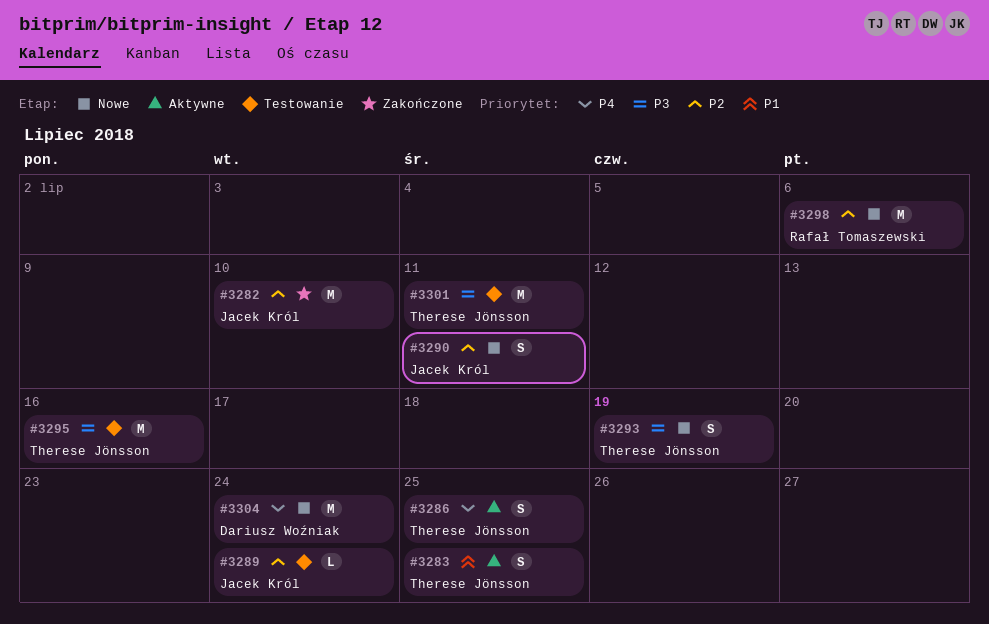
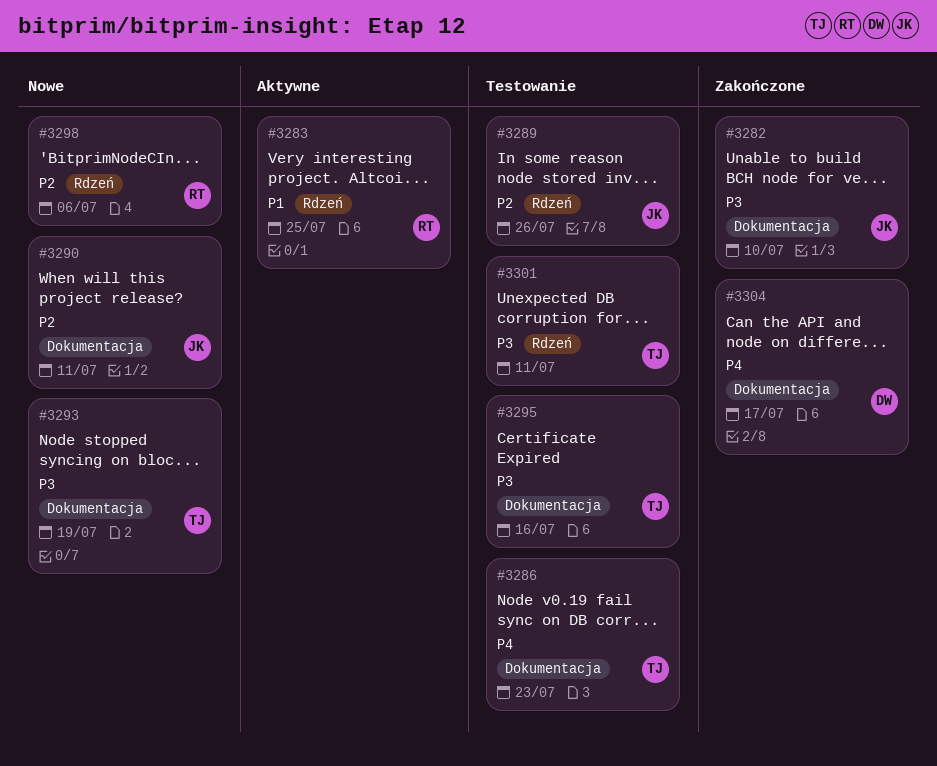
#3282, priority: P2 -> P3
#3283, owner: Therese Jönsson -> Rafał Tomaszewski
#3286, status: Aktywne -> Testowanie
#3286, due: Jul 25 -> Jul 23
#3289, due: Jul 24 -> Jul 26
#3304, status: Nowe -> Zakończone
#3304, due: Jul 24 -> Jul 17

